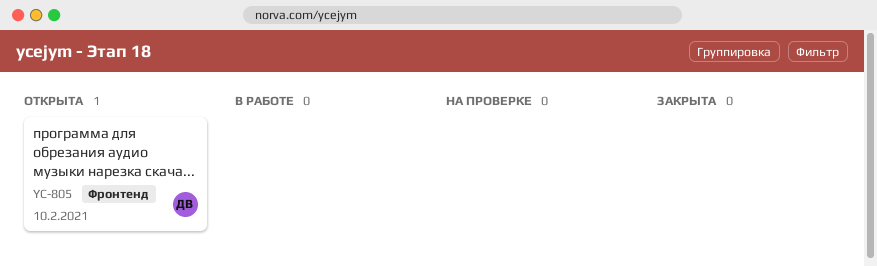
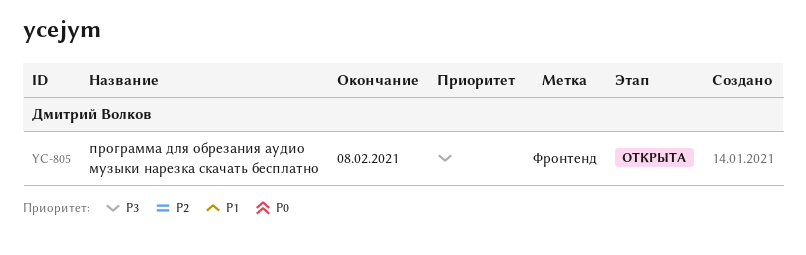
YC-805, due: Feb 10 -> Feb 8

